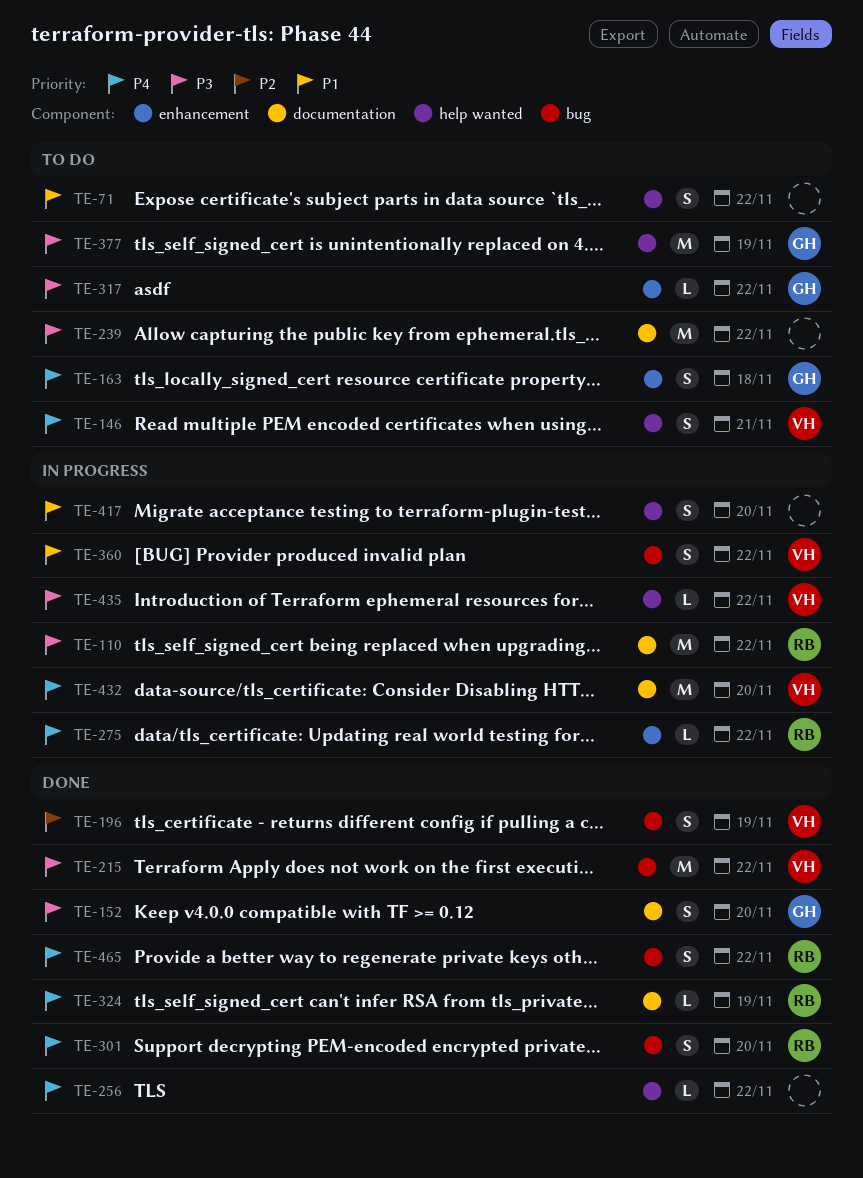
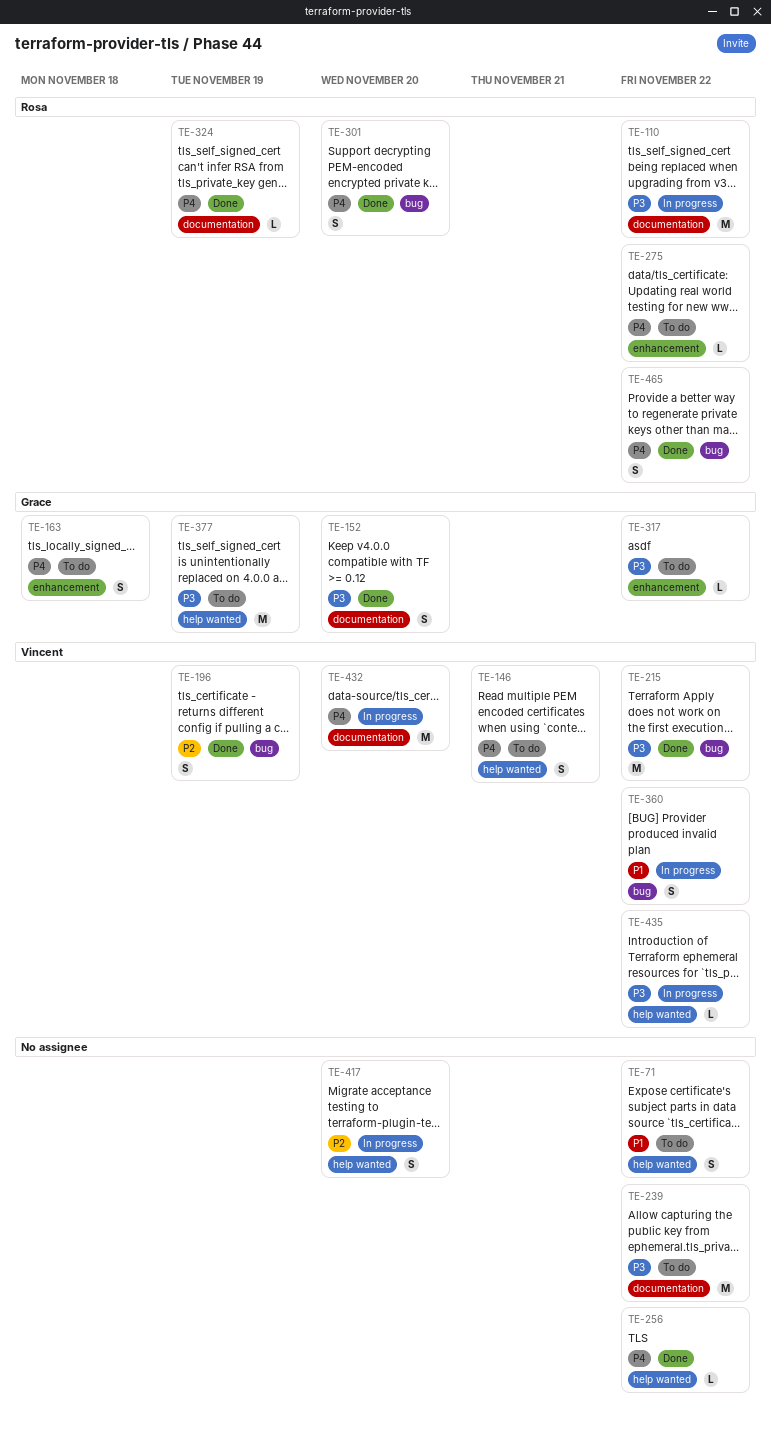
TE-275, status: In progress -> To do
TE-417, priority: P1 -> P2

